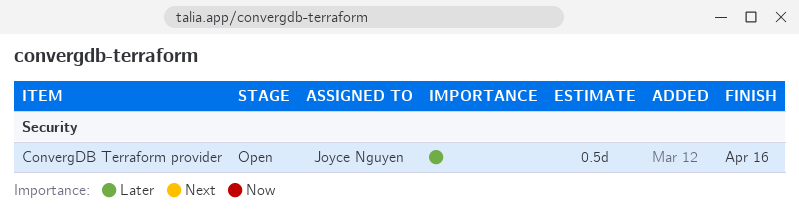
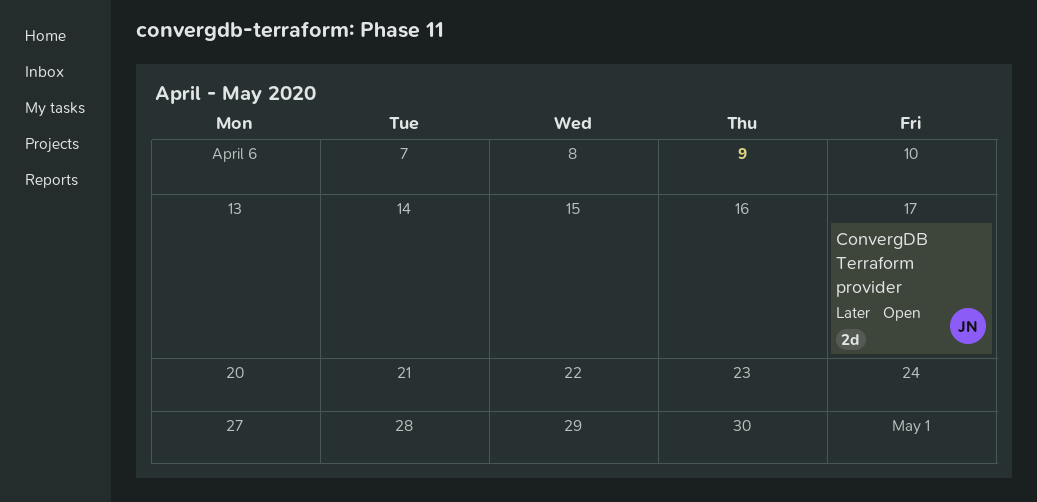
ConvergDB Terraform provider, estimate: 0.5d -> 2d
ConvergDB Terraform provider, due: Apr 16 -> Apr 17

